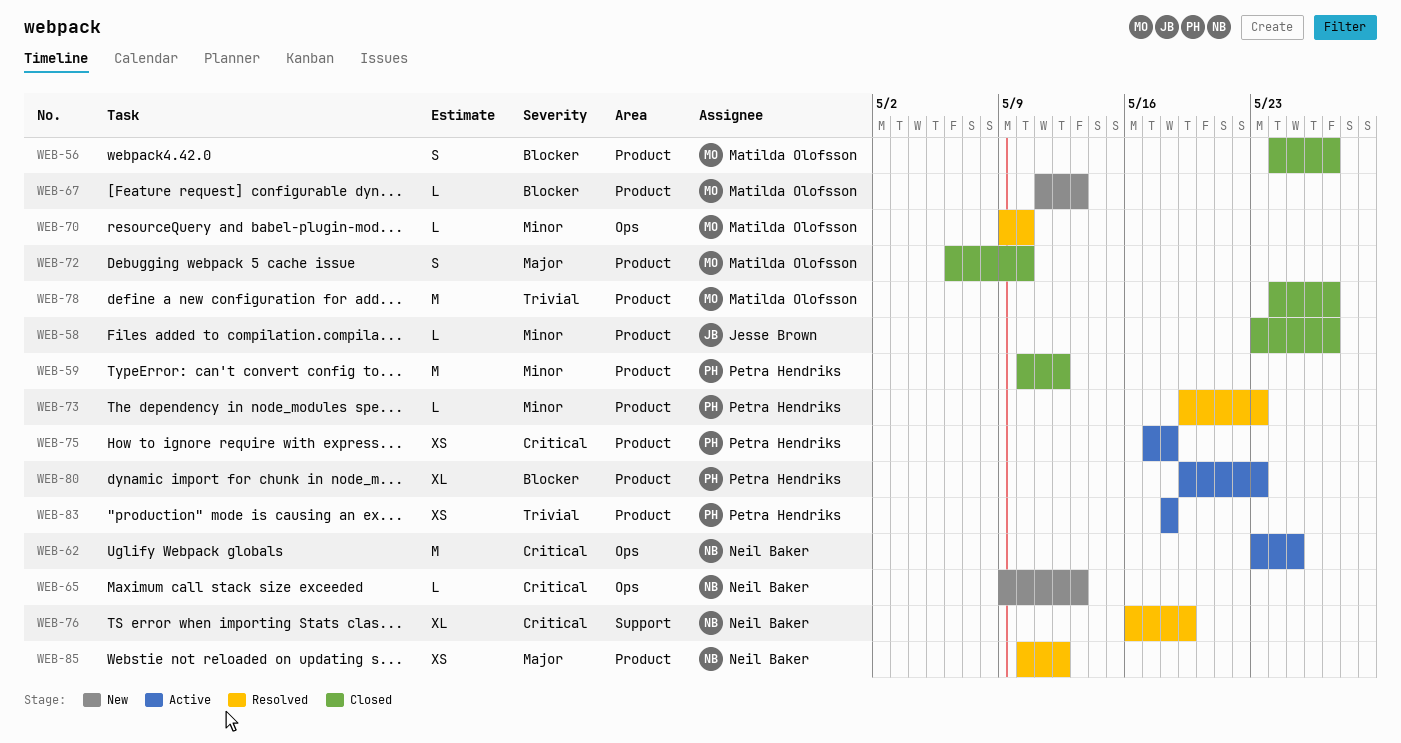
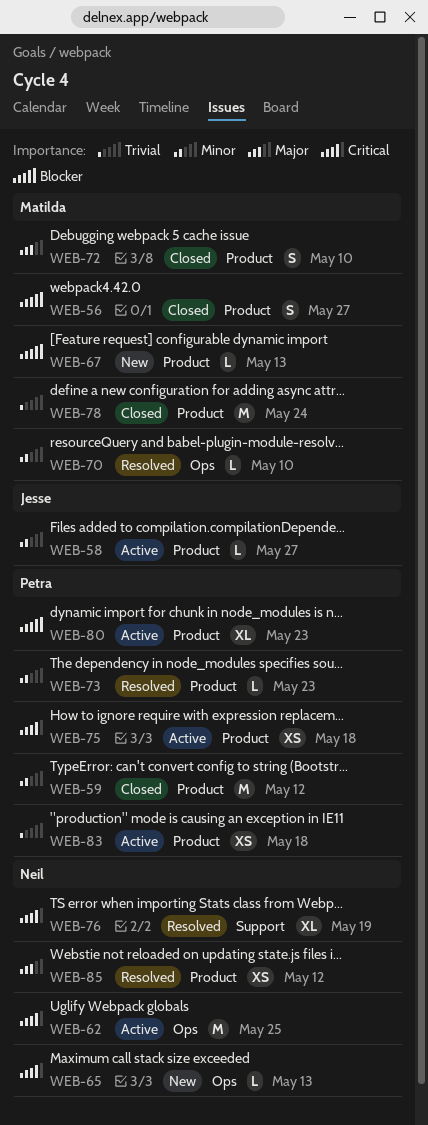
WEB-58, status: Closed -> Active
WEB-78, due: May 27 -> May 24

